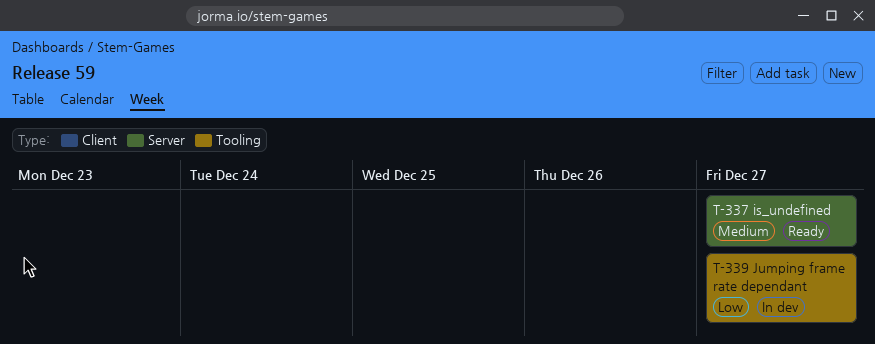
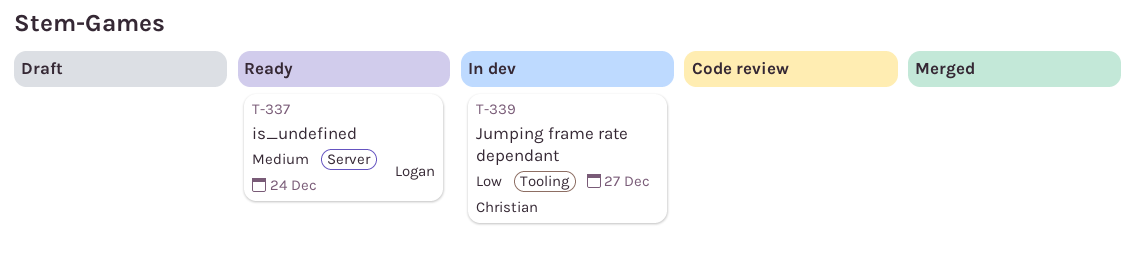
T-337, due: Dec 27 -> Dec 24

